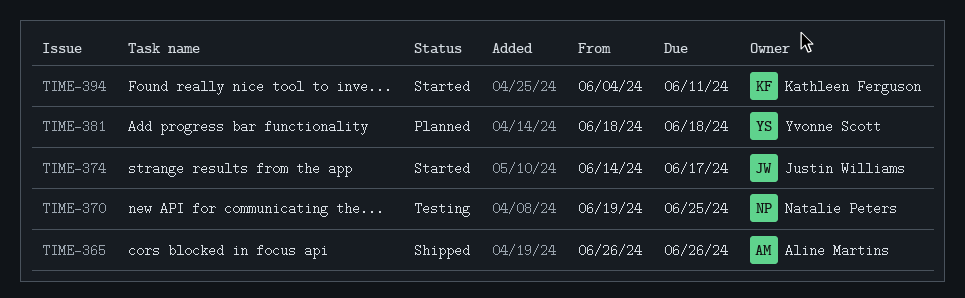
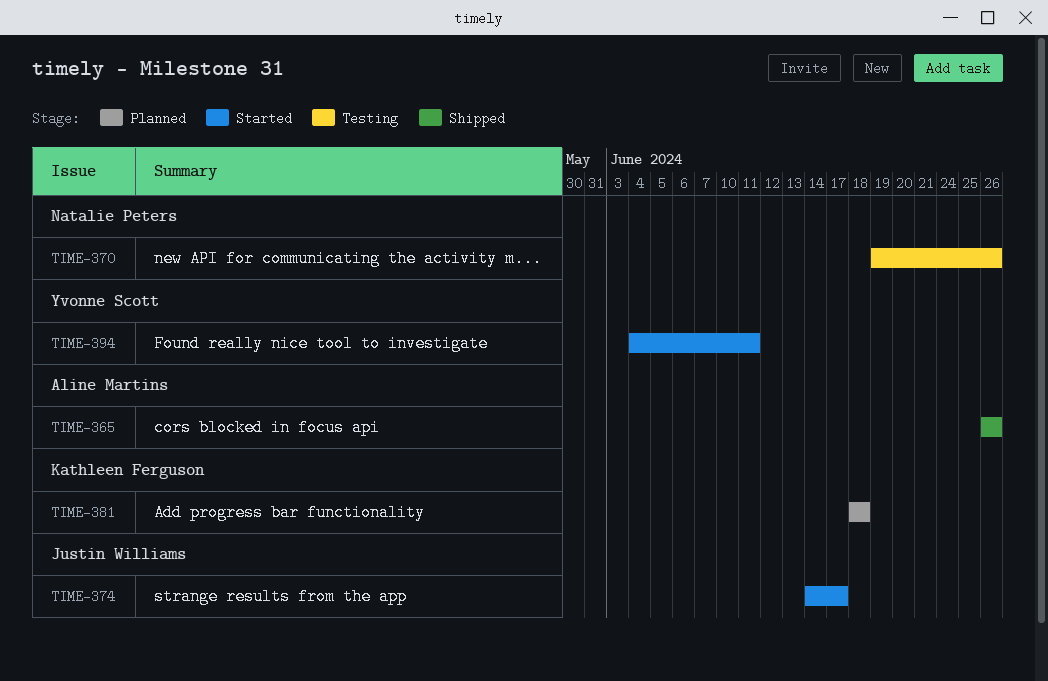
TIME-370, due: Jun 25 -> Jun 26
TIME-381, owner: Yvonne Scott -> Kathleen Ferguson
TIME-394, owner: Kathleen Ferguson -> Yvonne Scott

